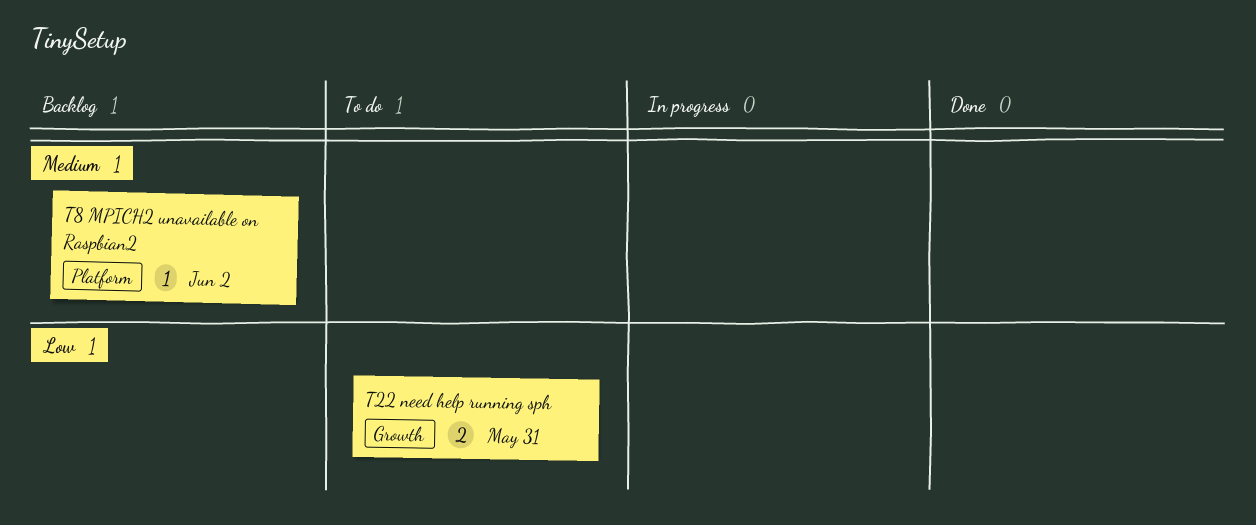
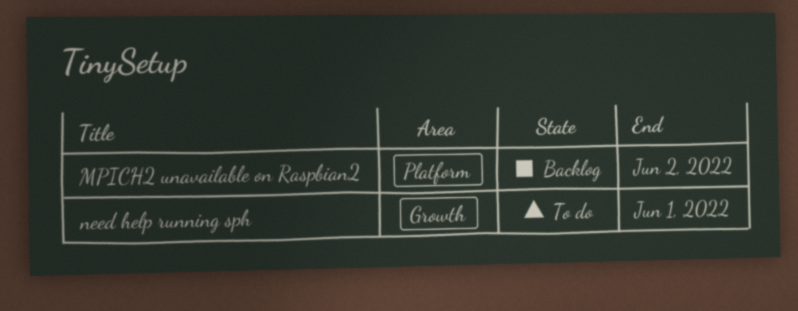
need help running sph, due: May 31 -> Jun 1

